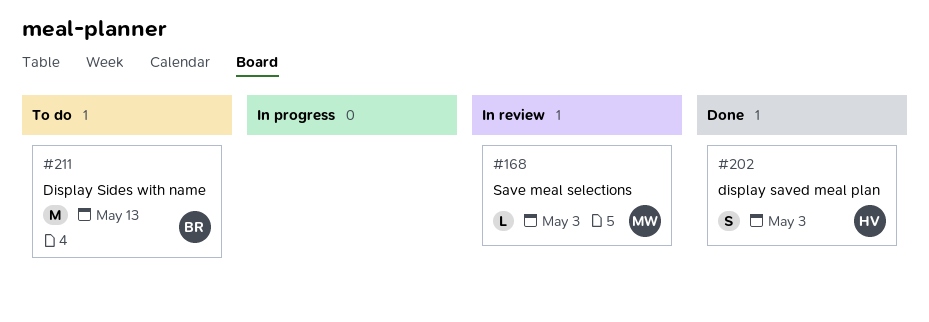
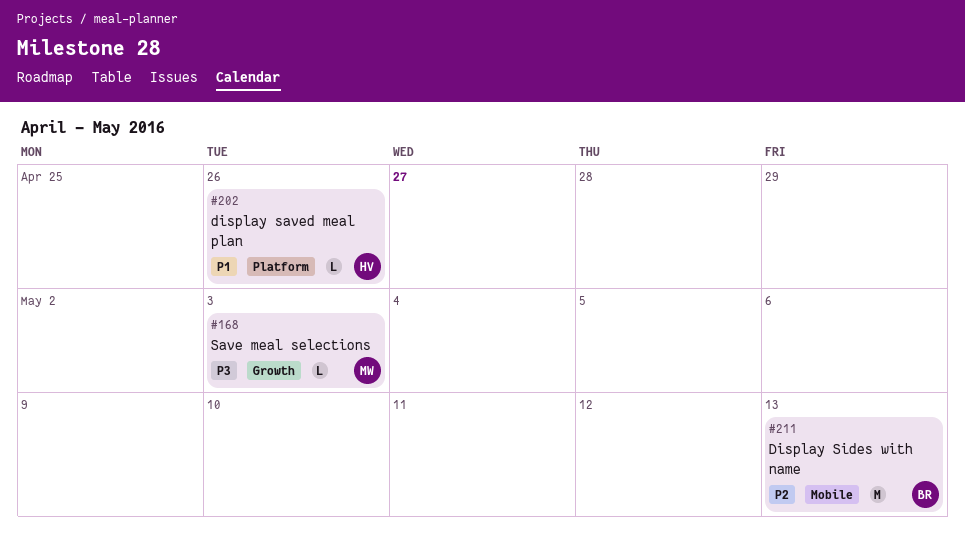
#202, estimate: S -> L
#202, due: May 3 -> Apr 26

